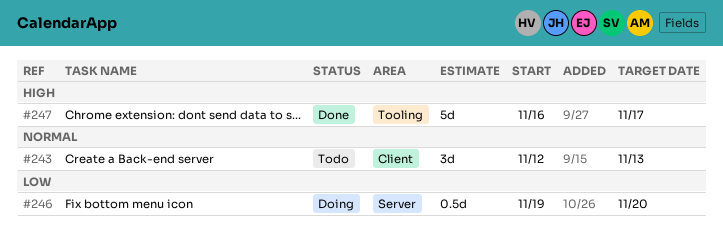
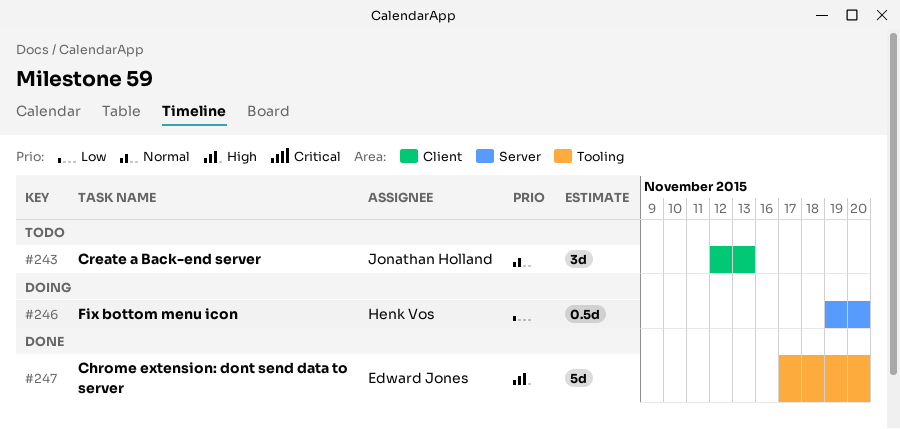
#247, start: Nov 16 -> Nov 17
#247, due: Nov 17 -> Nov 20

